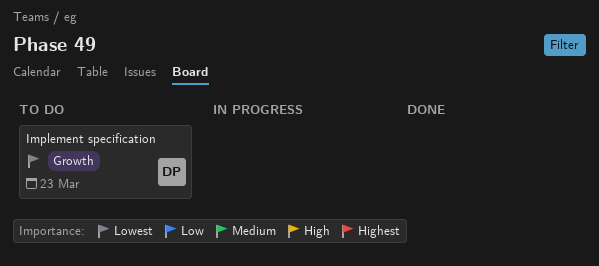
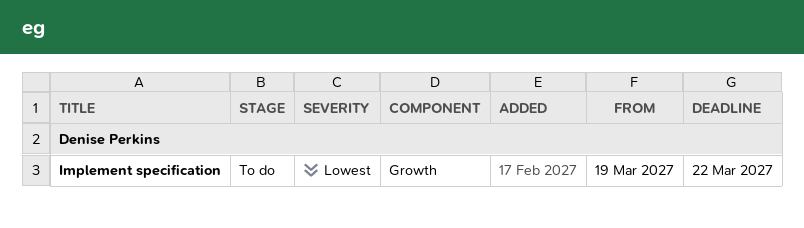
Implement specification, due: Mar 23 -> Mar 22

